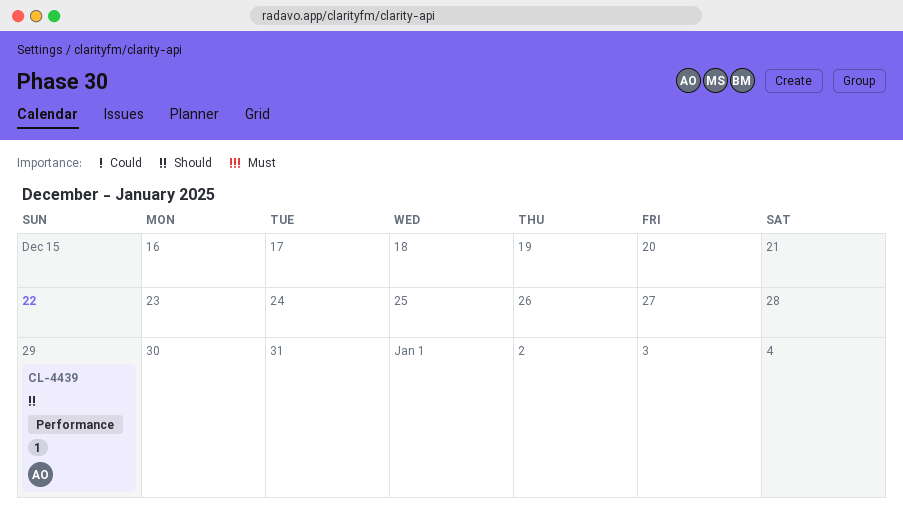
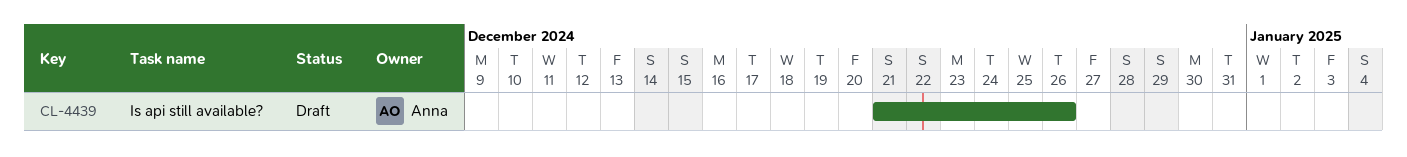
CL-4439, due: Dec 29 -> Dec 26

